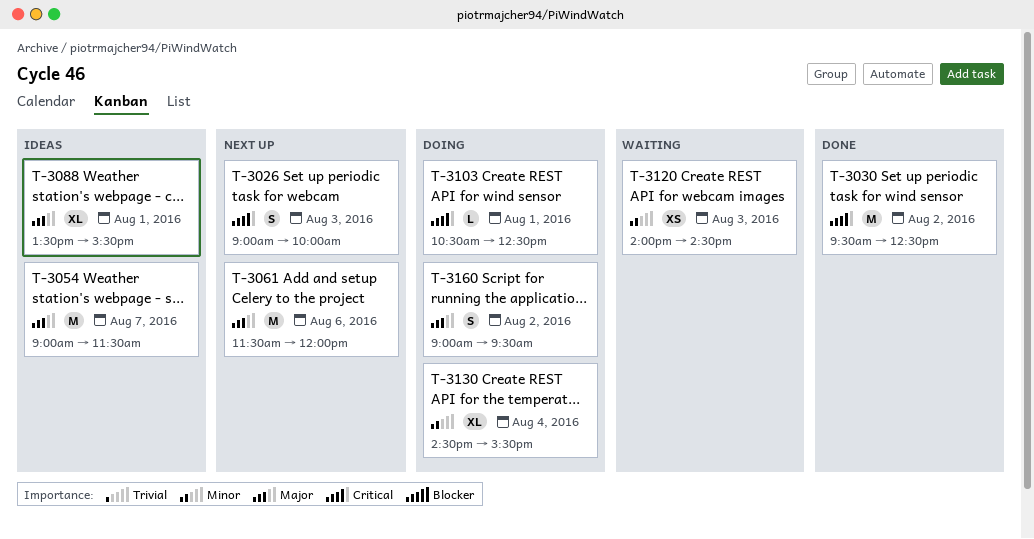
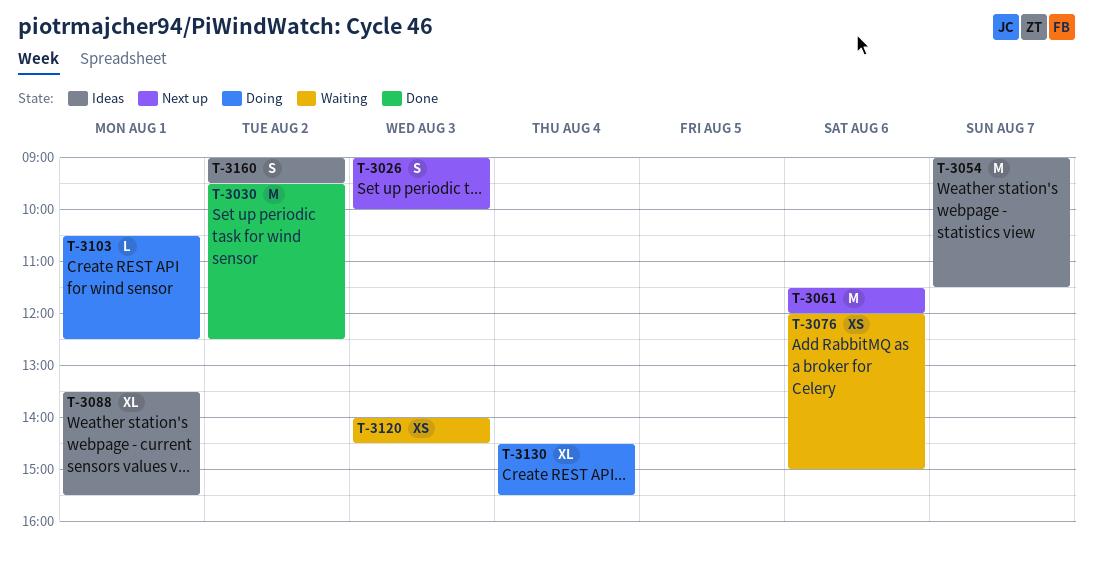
T-3076: none -> present
T-3160, status: Doing -> Ideas

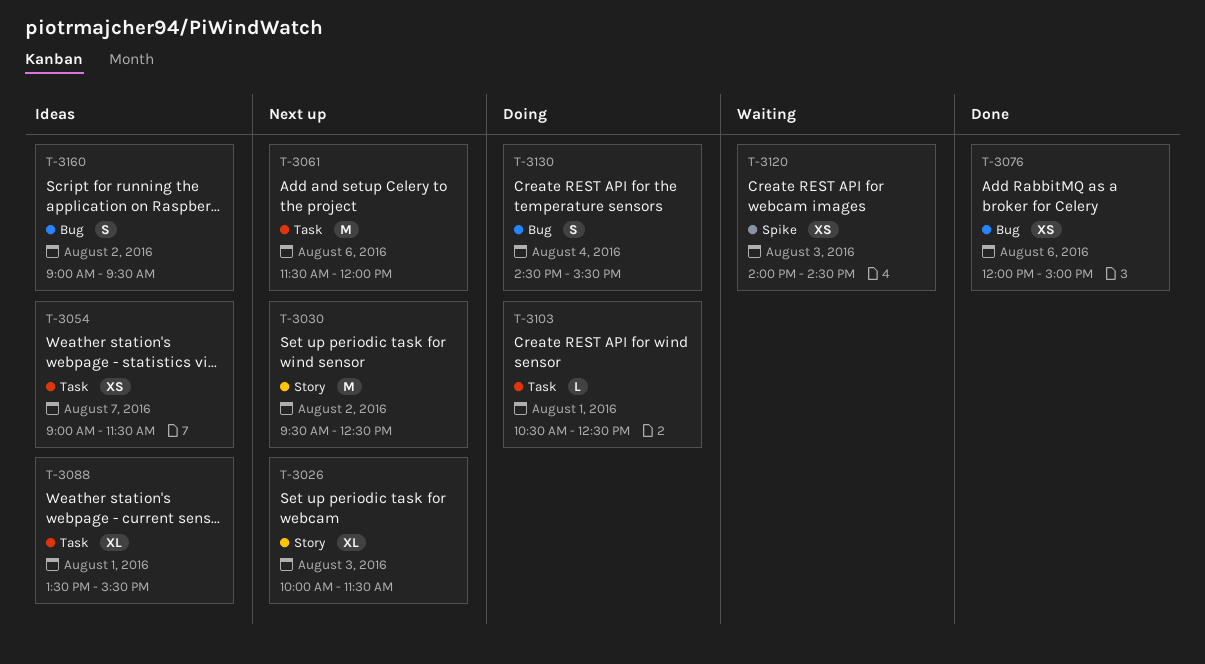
T-3026, estimate: S -> XL
T-3026, begins: 09:00 -> 10:00
T-3026, ends: 10:00 -> 11:30
T-3030, status: Done -> Next up
T-3054, estimate: M -> XS
T-3076, status: Waiting -> Done
T-3130, estimate: XL -> S

